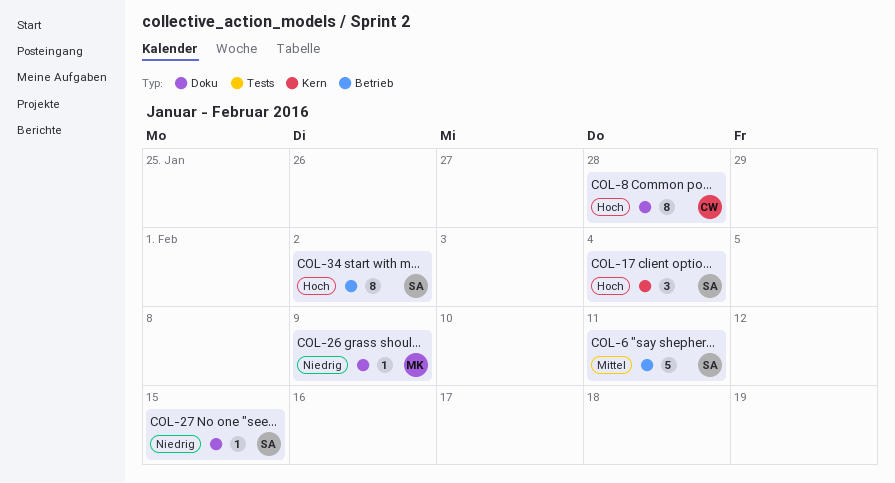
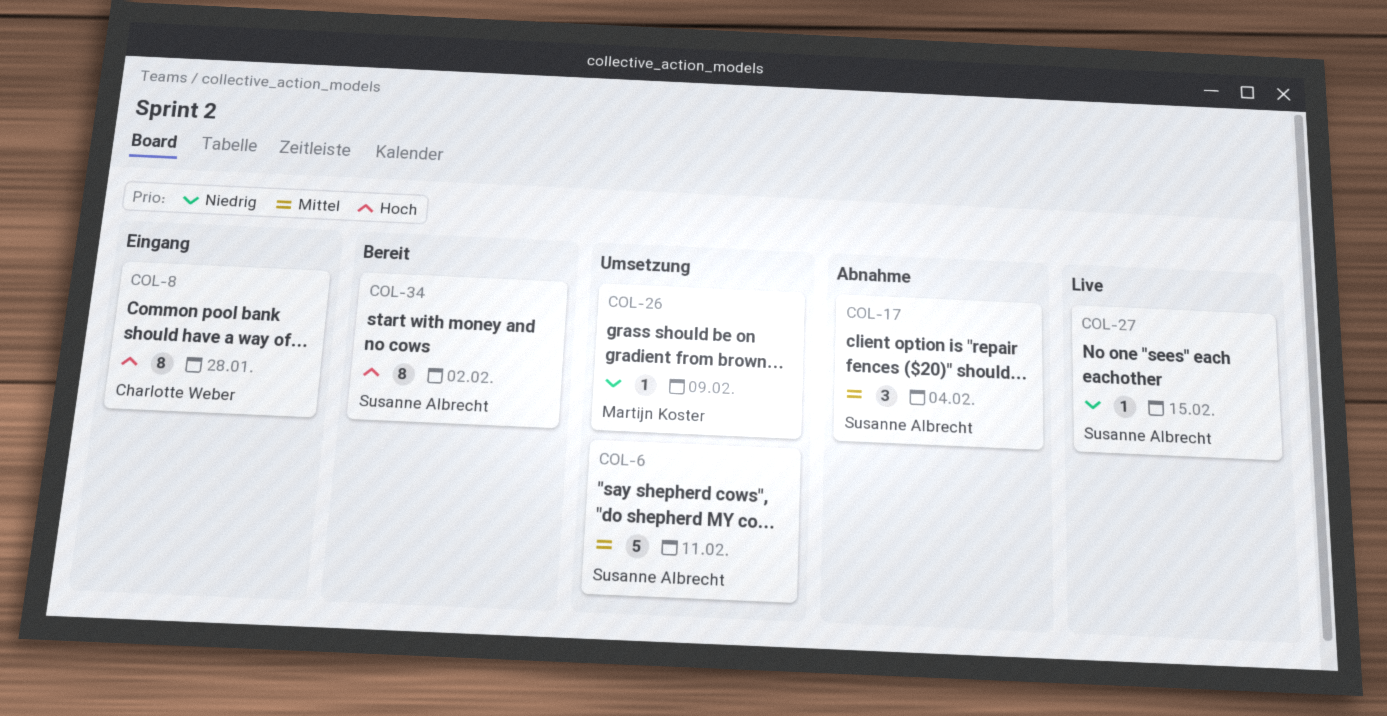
COL-17, priority: Hoch -> Mittel

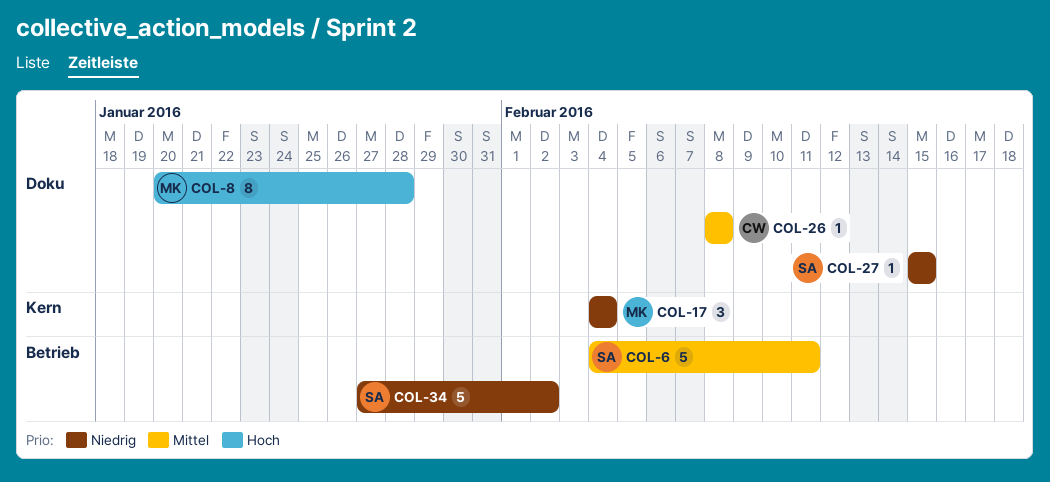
COL-8, owner: Charlotte Weber -> Martijn Koster
COL-17, owner: Susanne Albrecht -> Martijn Koster
COL-17, priority: Mittel -> Niedrig
COL-26, owner: Martijn Koster -> Charlotte Weber
COL-26, priority: Niedrig -> Mittel
COL-26, due: Feb 9 -> Feb 8
COL-34, priority: Hoch -> Niedrig
COL-34, estimate: 8 -> 5

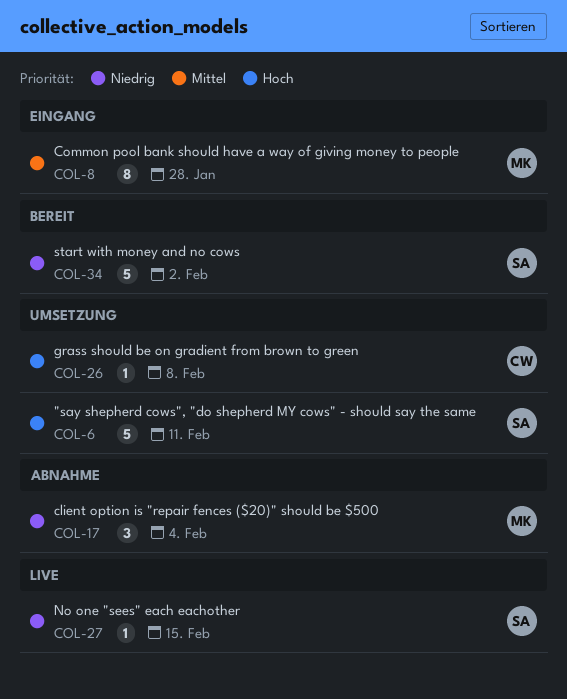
COL-6, priority: Mittel -> Hoch
COL-8, priority: Hoch -> Mittel
COL-26, priority: Mittel -> Hoch

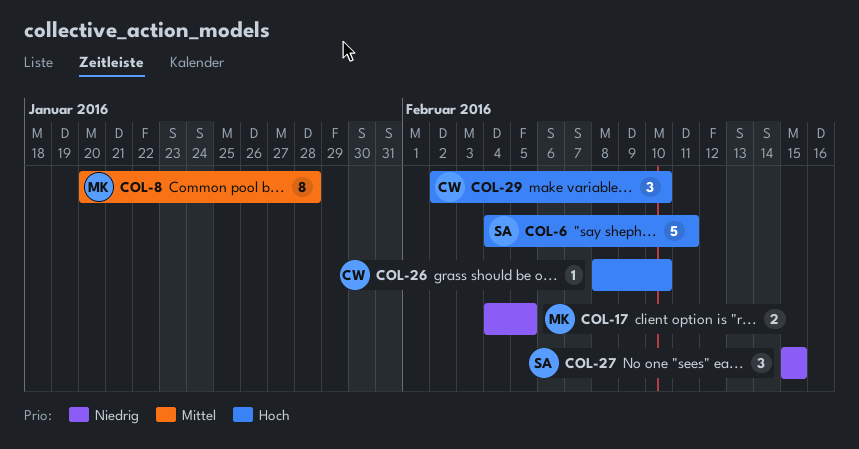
COL-17, estimate: 3 -> 2
COL-17, due: Feb 4 -> Feb 5
COL-26, due: Feb 8 -> Feb 10
COL-27, estimate: 1 -> 3
COL-29: none -> present
COL-34: present -> none

